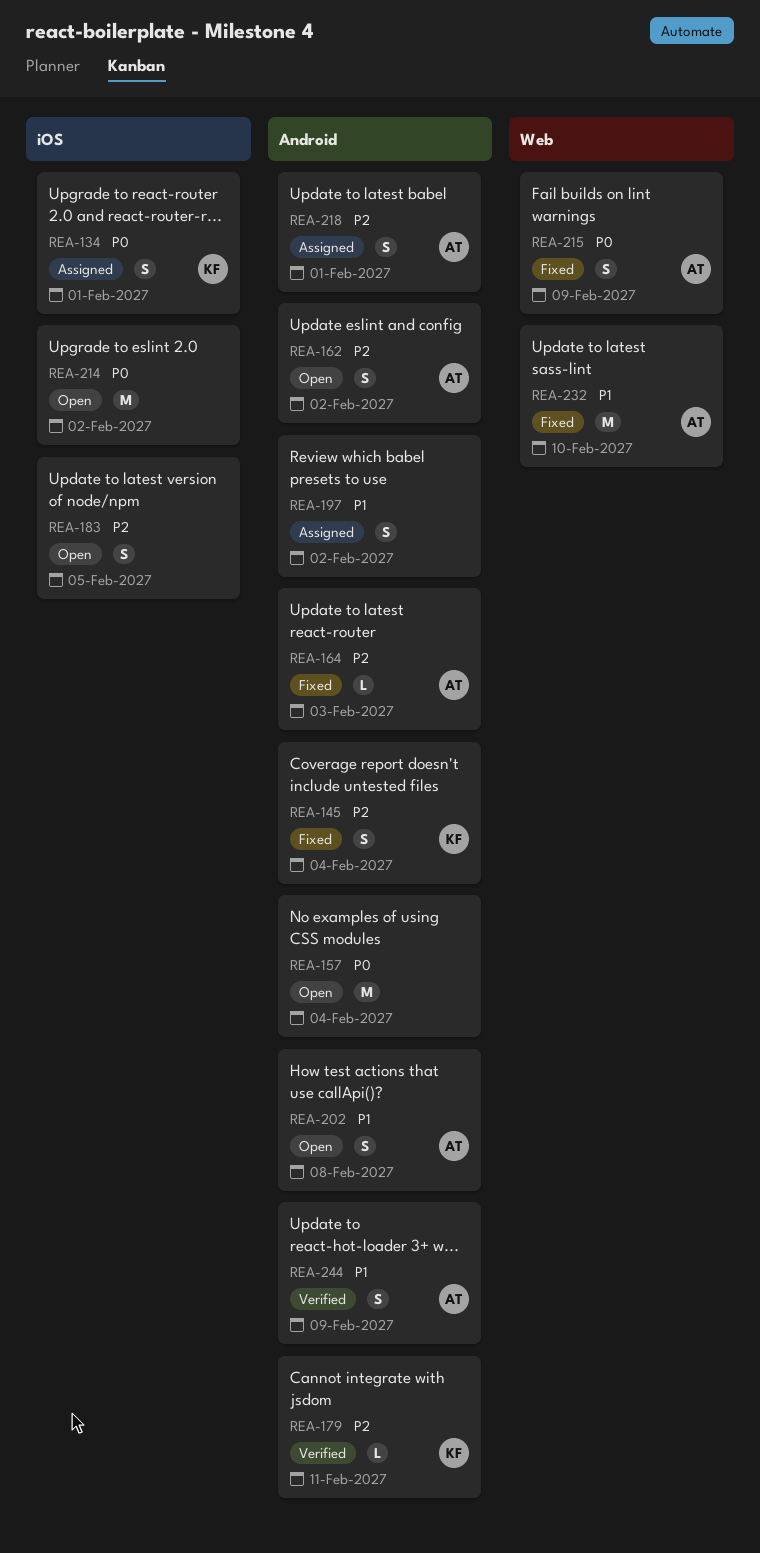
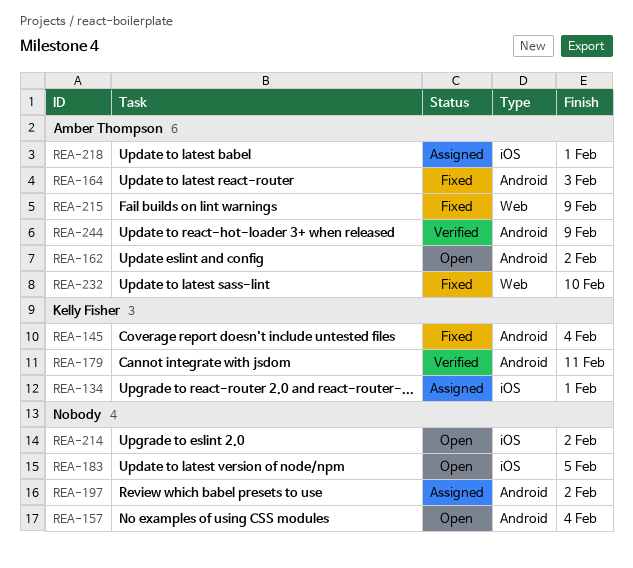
REA-202: present -> none
REA-218, label: Android -> iOS

